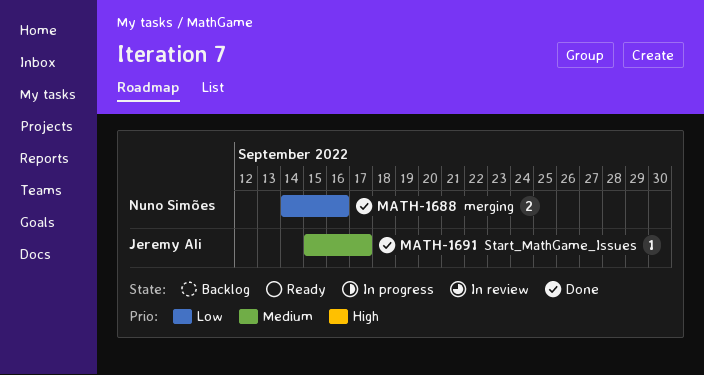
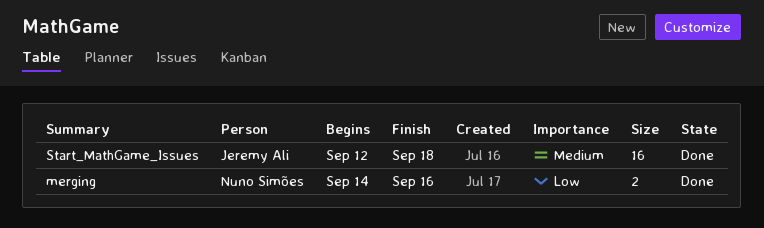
Start_MathGame_Issues, estimate: 1 -> 16
Start_MathGame_Issues, start: Sep 15 -> Sep 12
Start_MathGame_Issues, due: Sep 17 -> Sep 18

